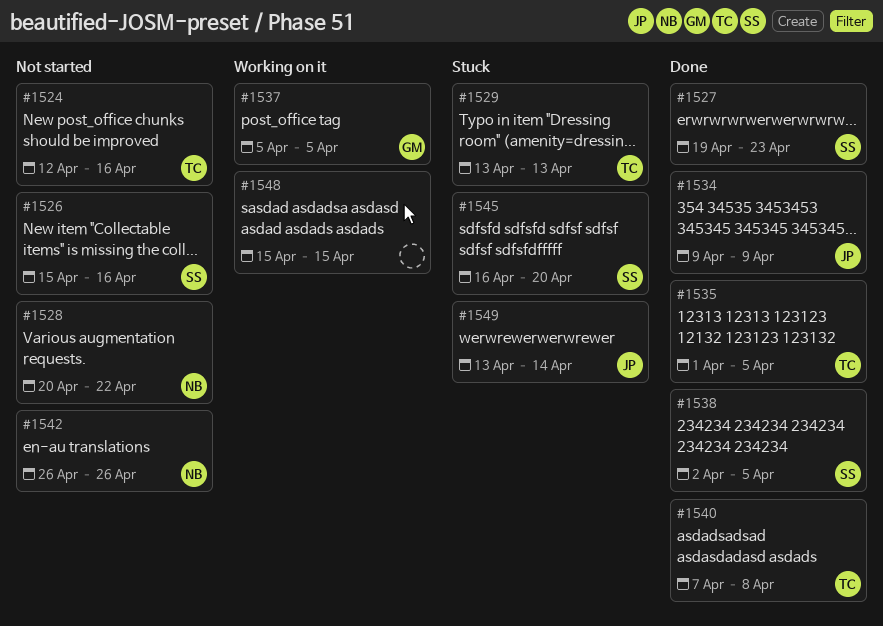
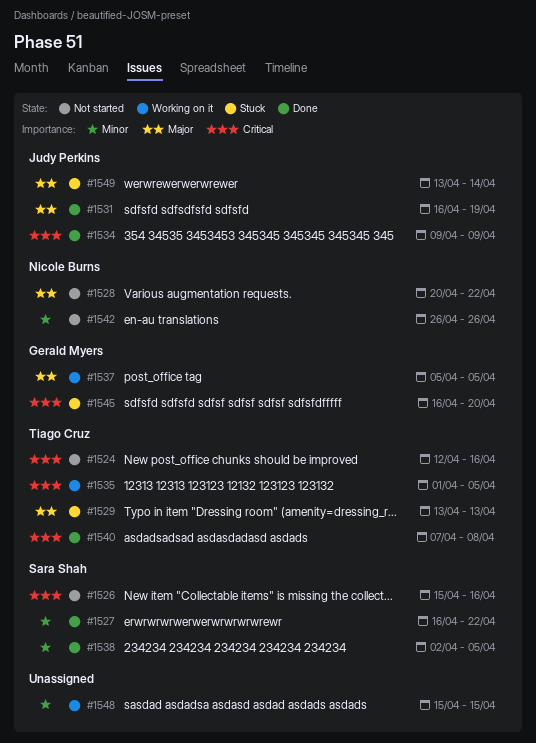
#1527, start: Apr 19 -> Apr 16
#1527, due: Apr 23 -> Apr 22
#1531: none -> present
#1535, status: Done -> Working on it
#1545, owner: Sara Shah -> Gerald Myers

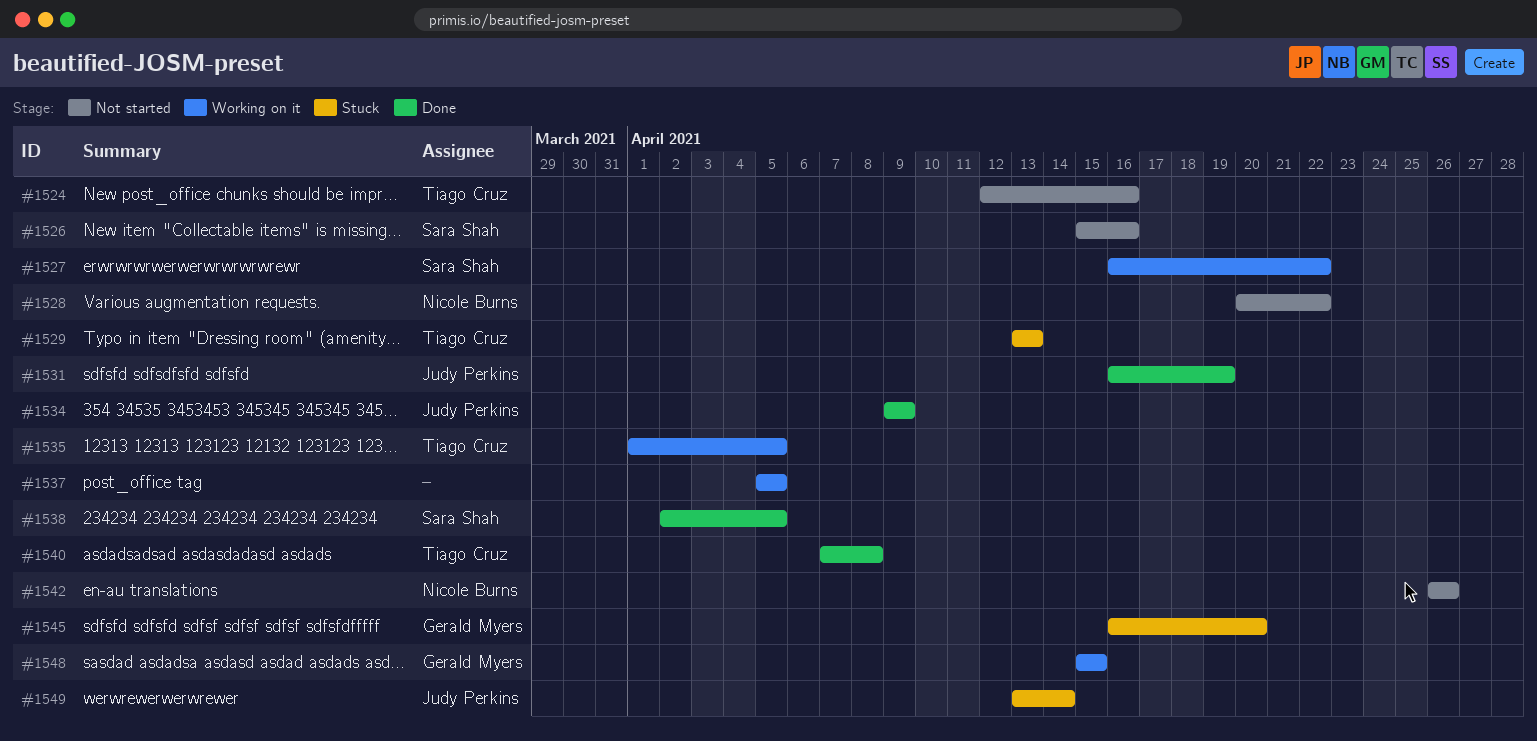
#1527, status: Done -> Working on it
#1537, owner: Gerald Myers -> none
#1548, owner: none -> Gerald Myers

